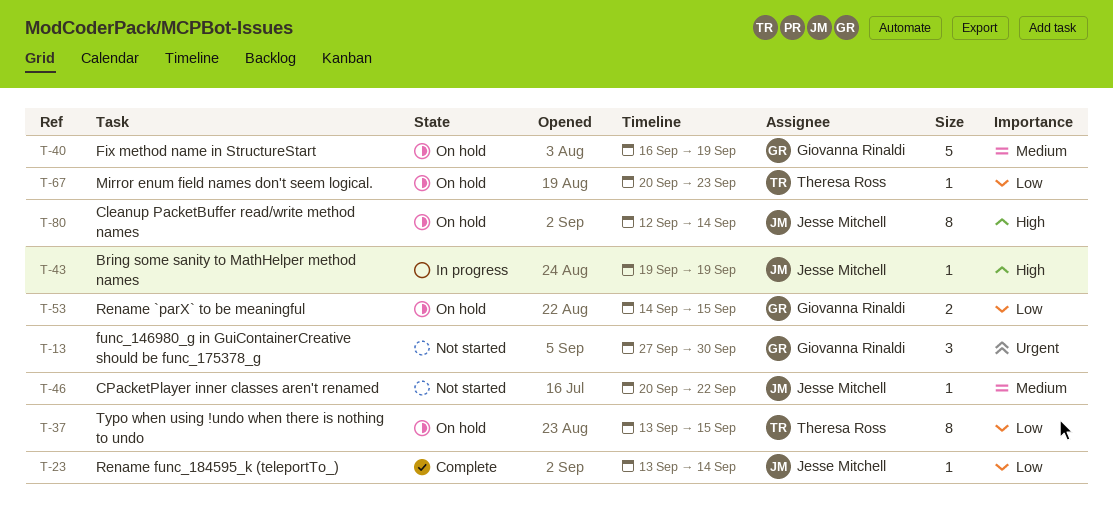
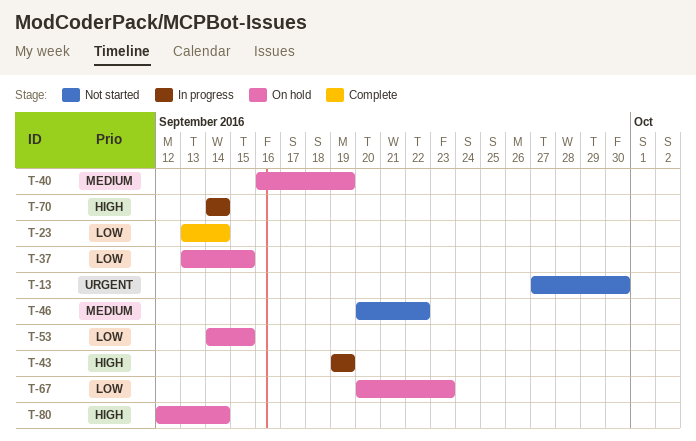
T-70: none -> present

